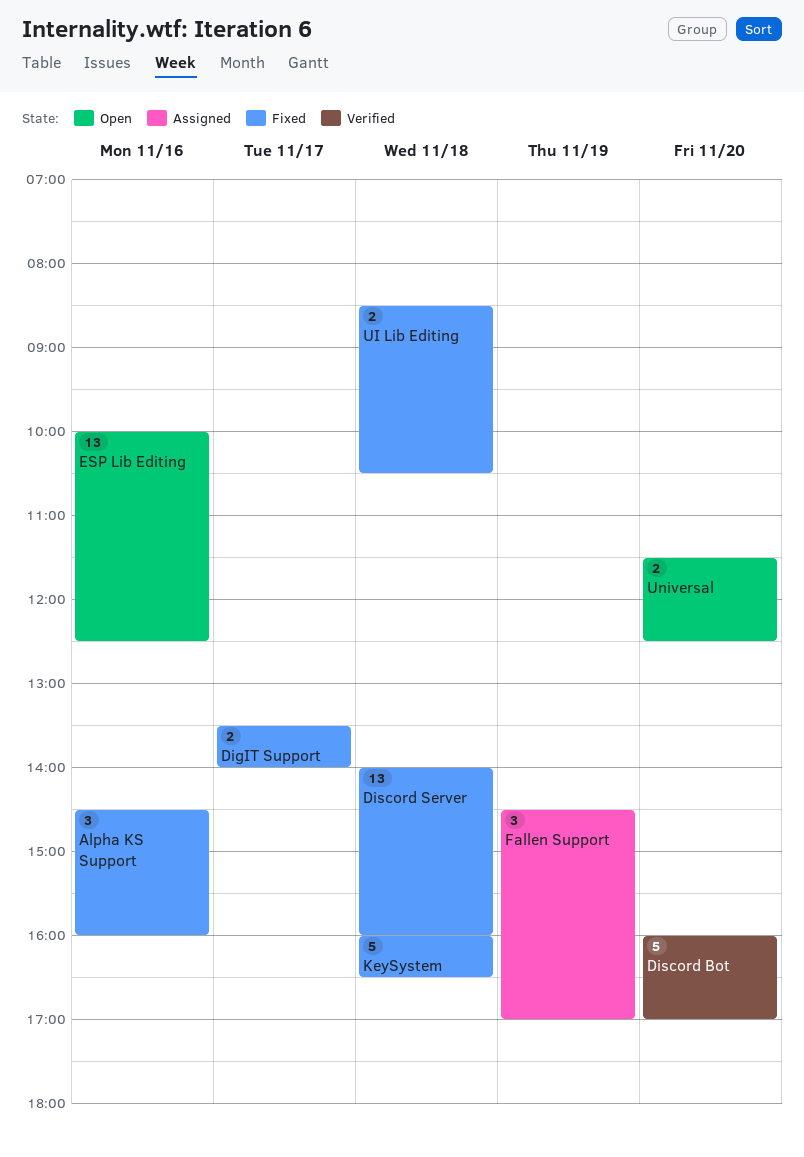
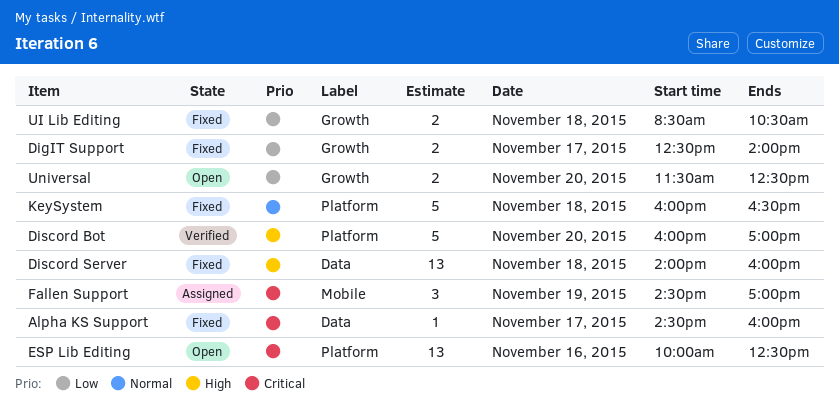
Alpha KS Support, estimate: 3 -> 1
Alpha KS Support, day: Nov 16 -> Nov 17
DigIT Support, begins: 13:30 -> 12:30

